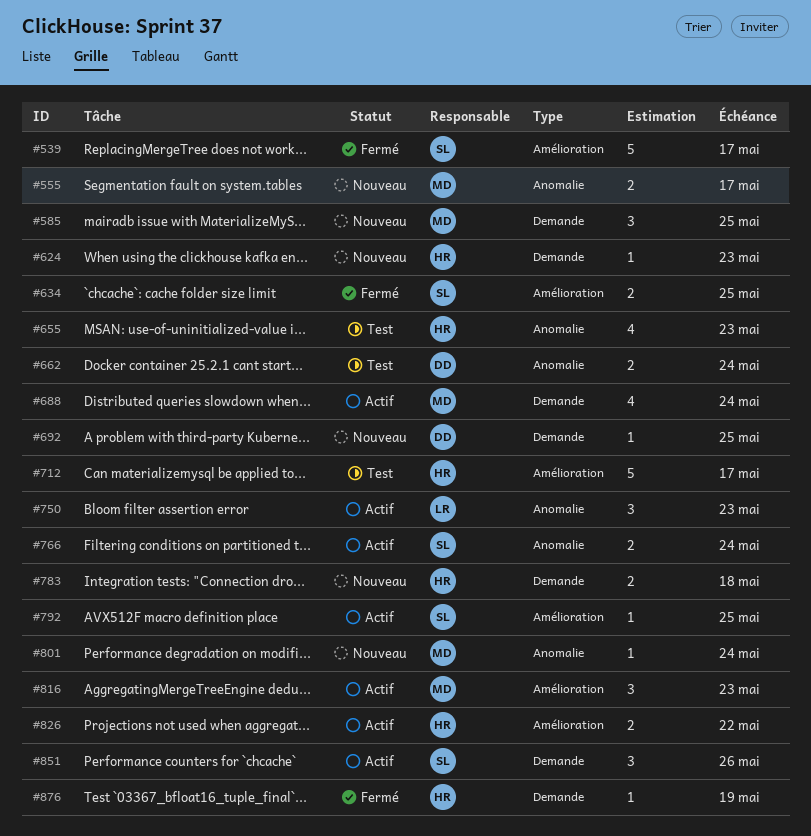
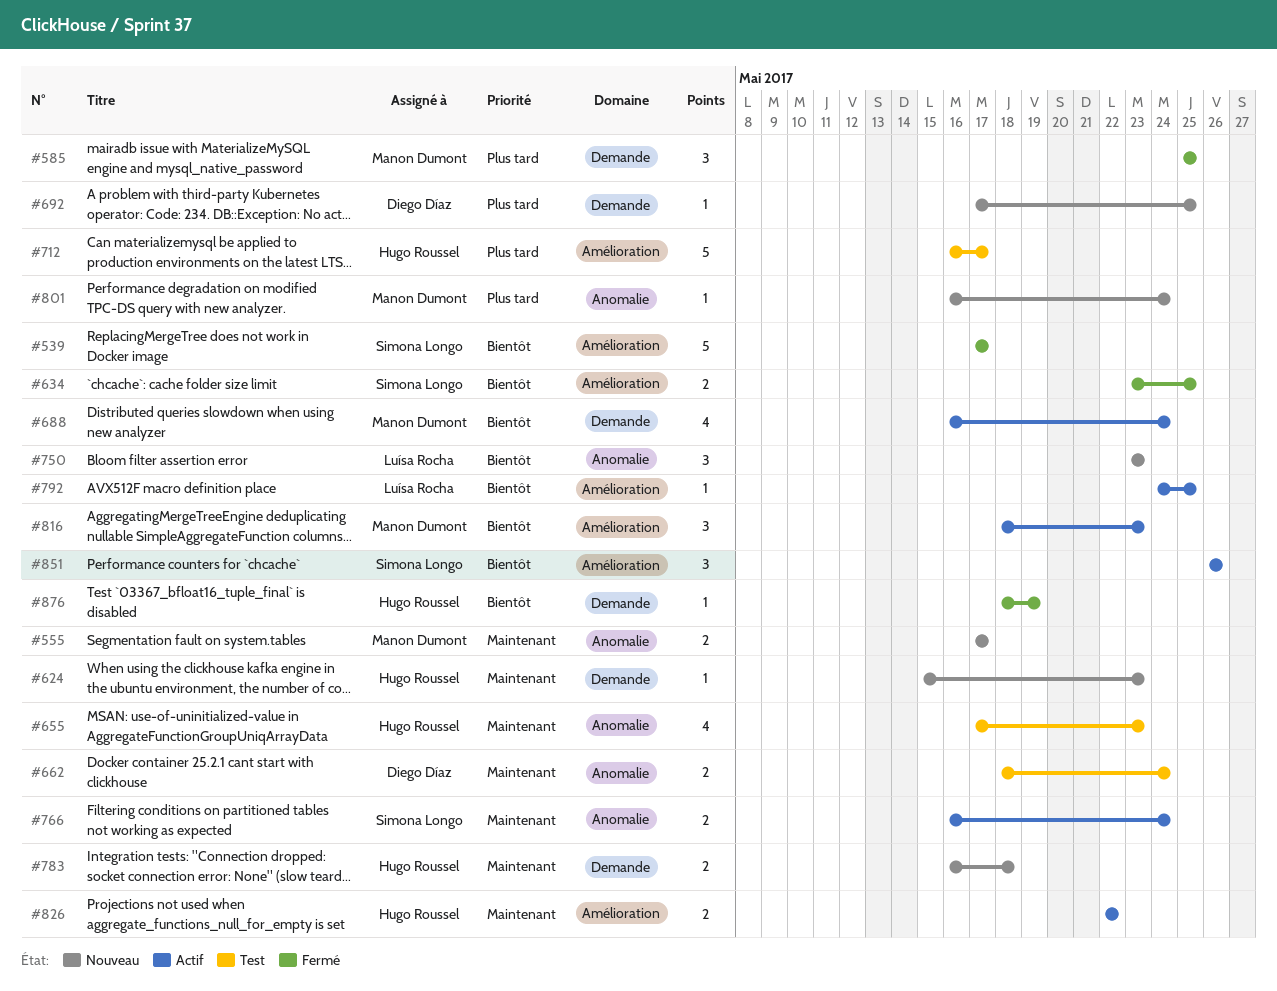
#585, status: Nouveau -> Fermé
#750, status: Actif -> Nouveau
#792, owner: Simona Longo -> Luísa Rocha
#851, label: Demande -> Amélioration

